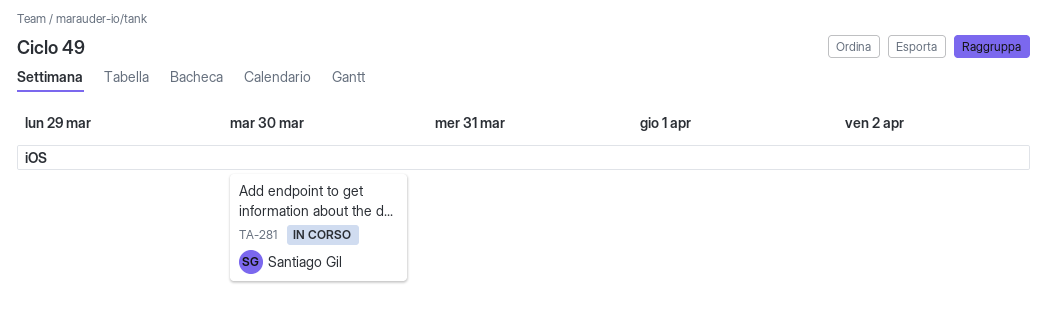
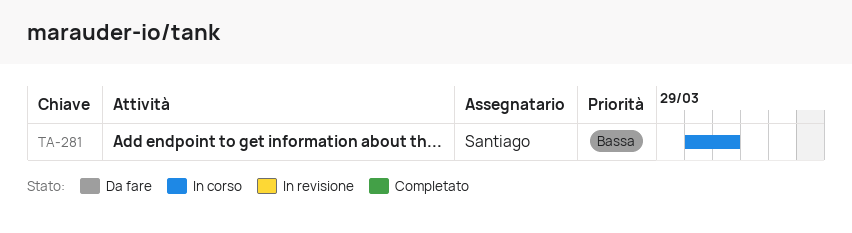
TA-281, due: Mar 30 -> Mar 31

